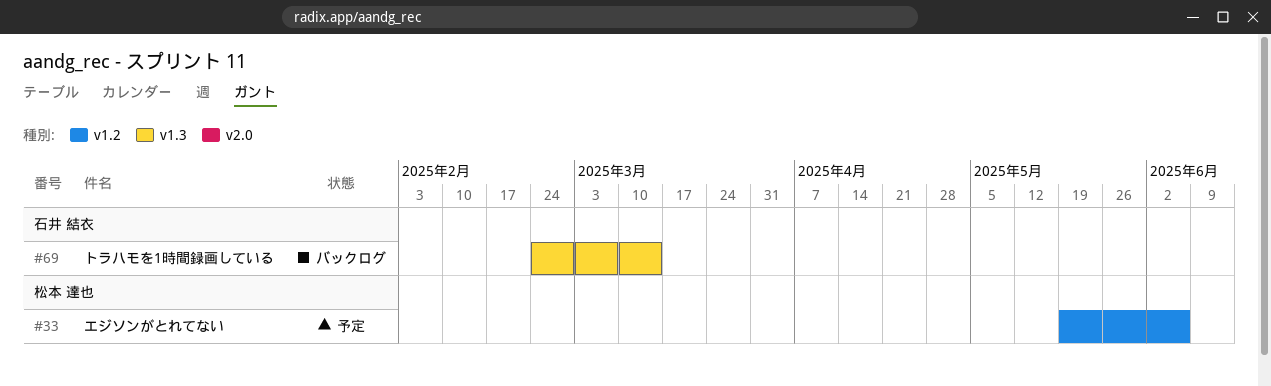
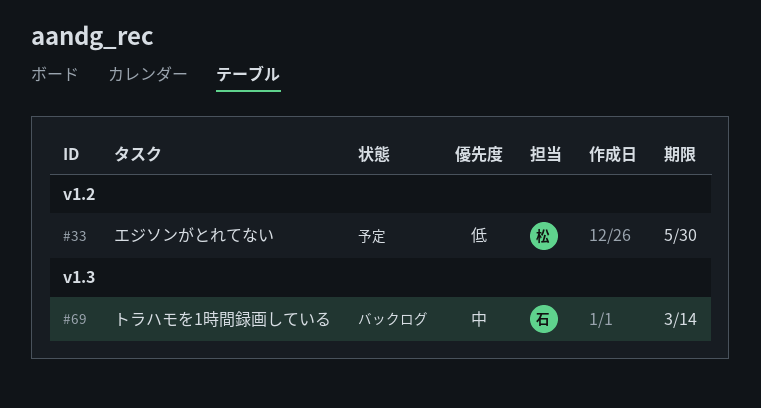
#33, due: Jun 6 -> May 30

